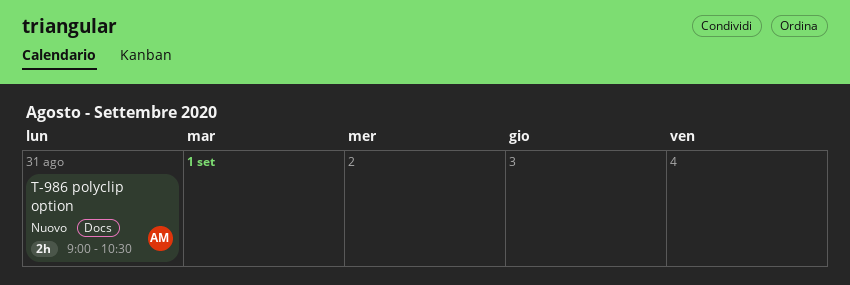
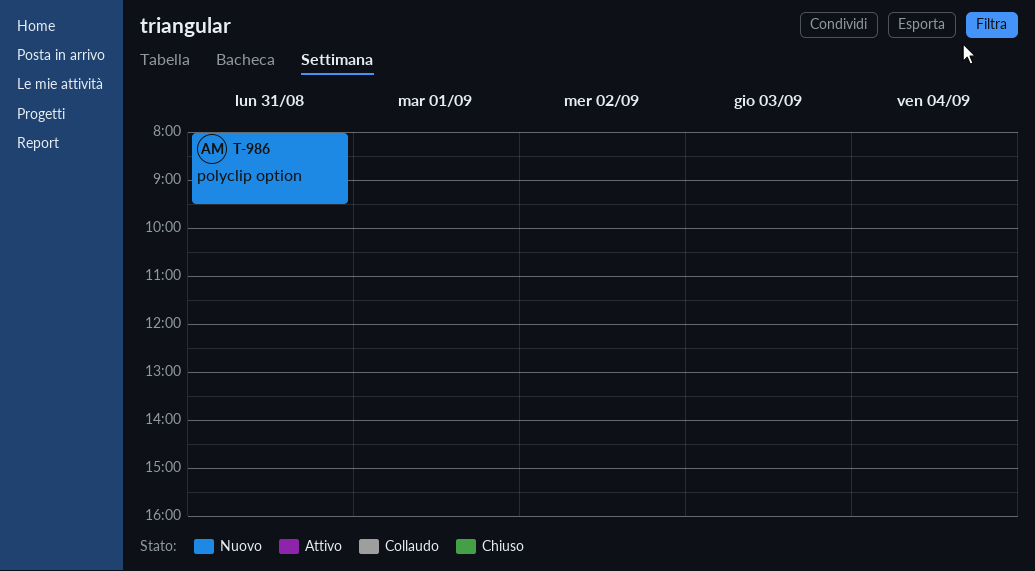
T-986, begins: 09:00 -> 08:00
T-986, ends: 10:30 -> 09:30

